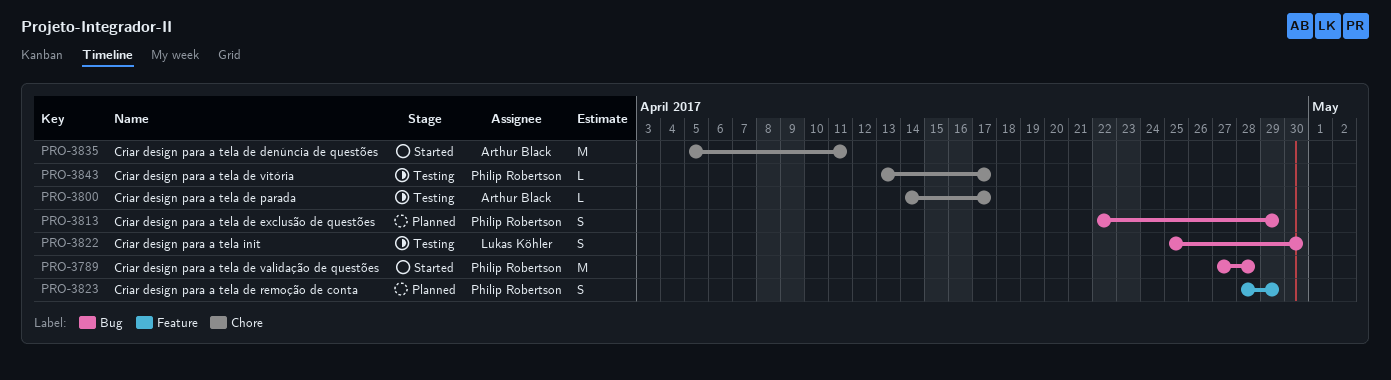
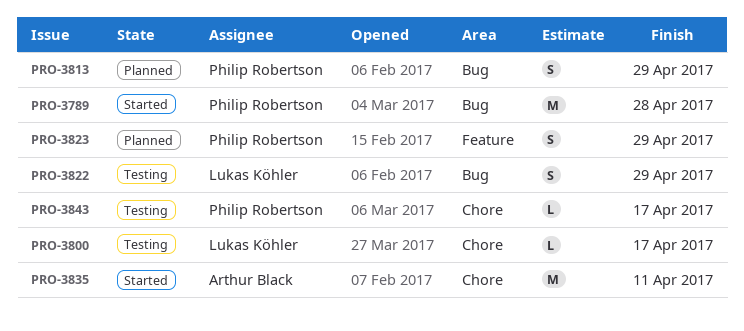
PRO-3800, owner: Arthur Black -> Lukas Köhler
PRO-3822, due: Apr 30 -> Apr 29

